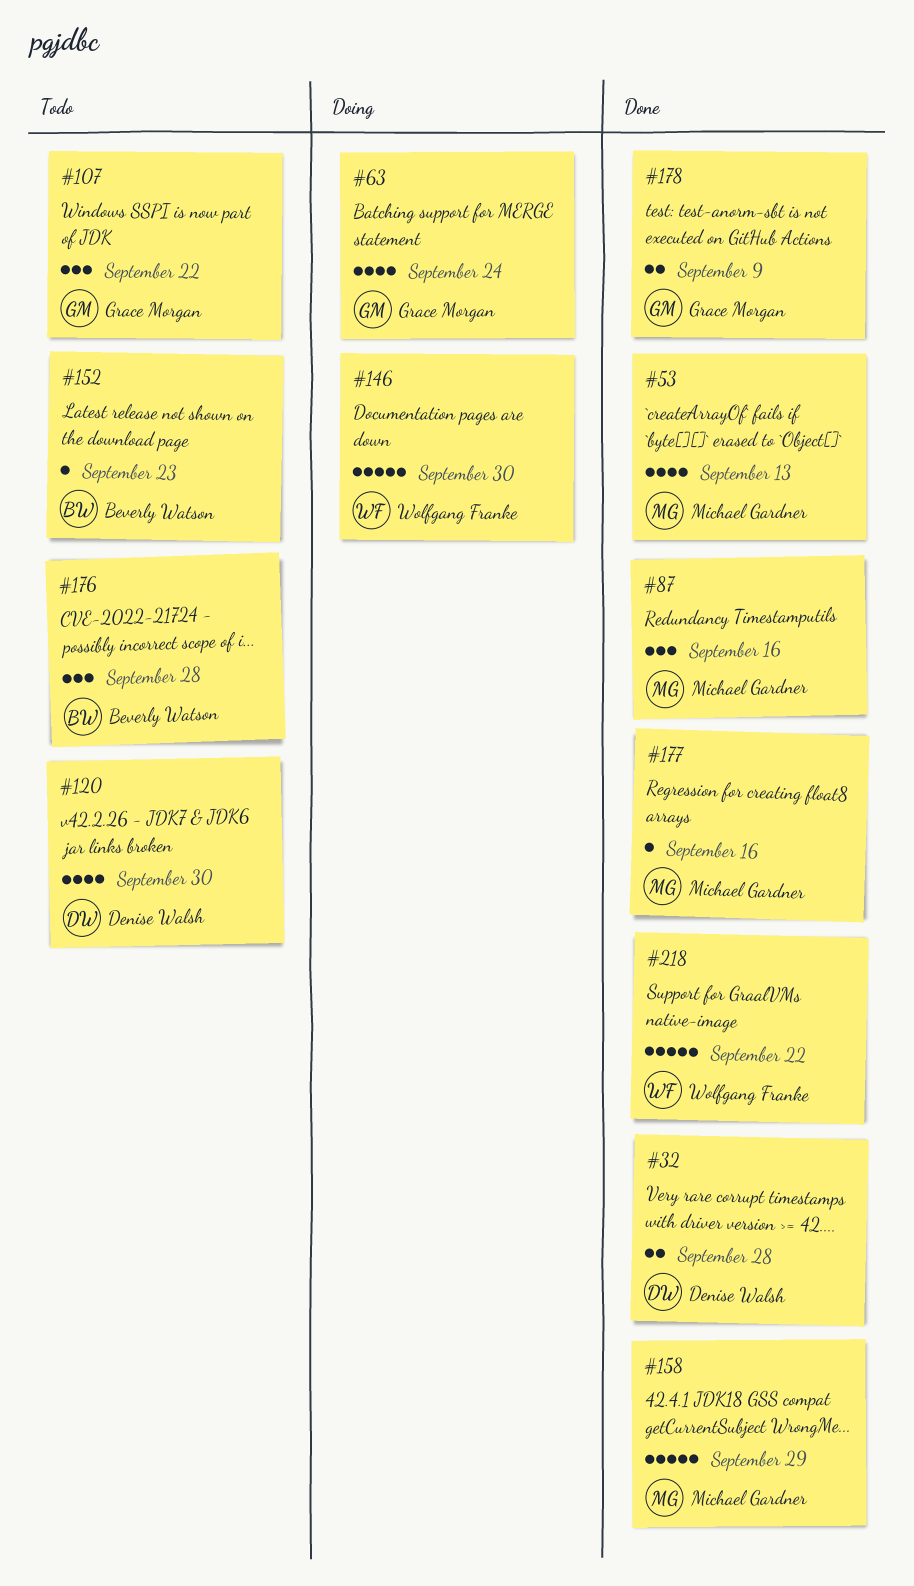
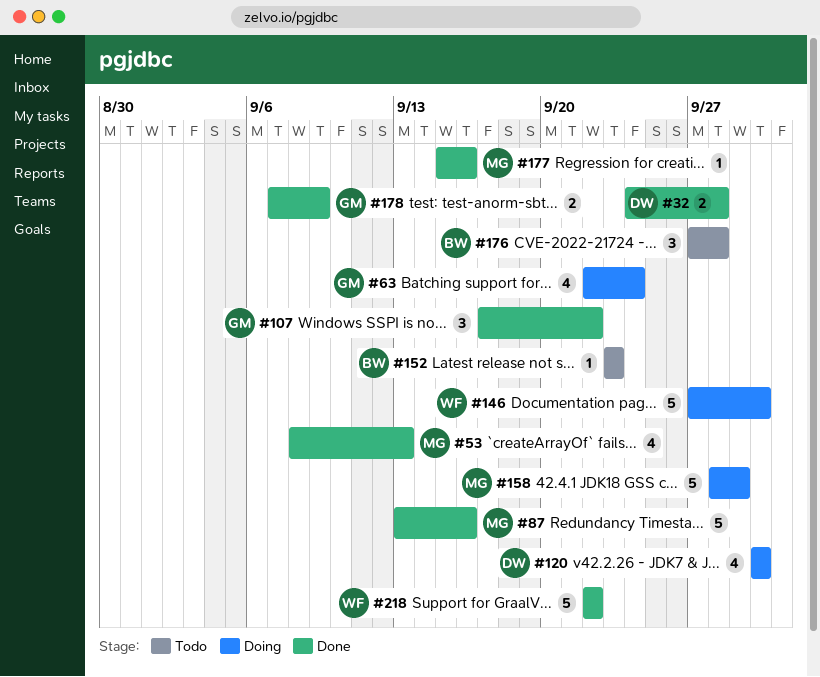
#87, estimate: 3 -> 5
#107, status: Todo -> Done
#120, status: Todo -> Doing
#158, status: Done -> Doing

